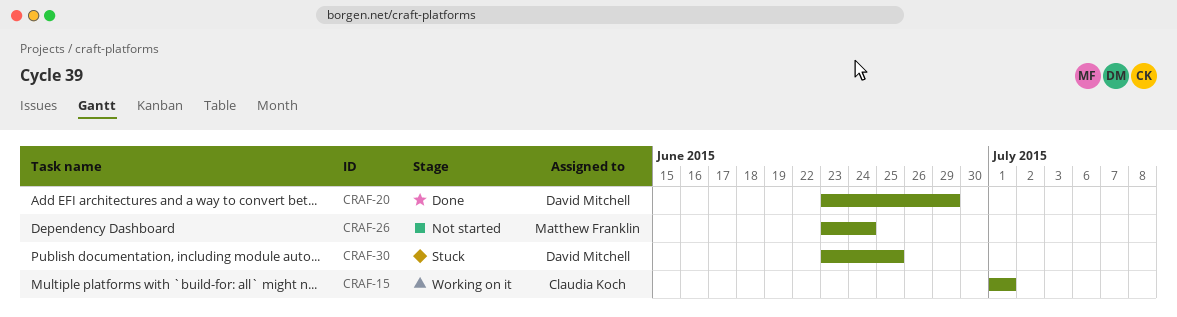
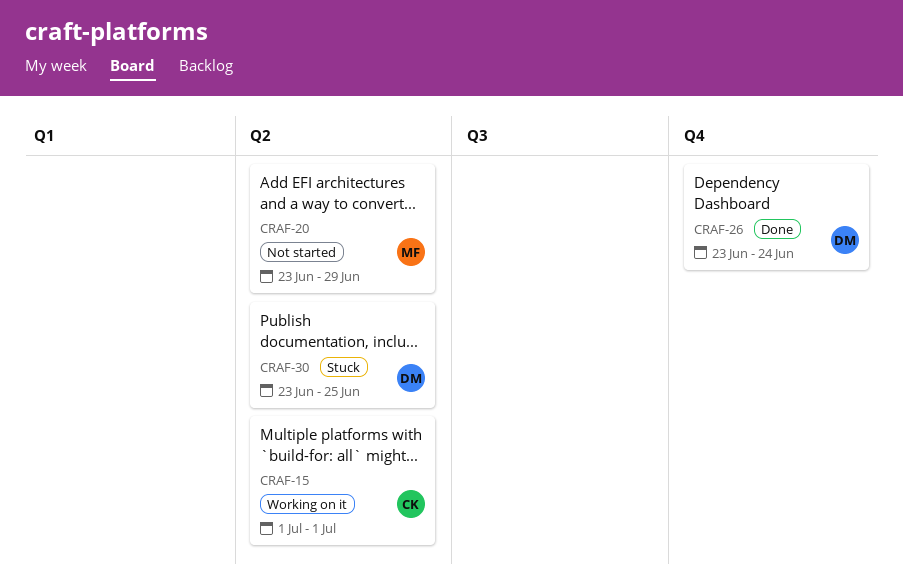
CRAF-20, status: Done -> Not started
CRAF-20, owner: David Mitchell -> Matthew Franklin
CRAF-26, status: Not started -> Done
CRAF-26, owner: Matthew Franklin -> David Mitchell

